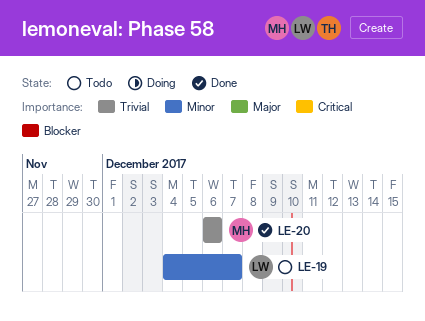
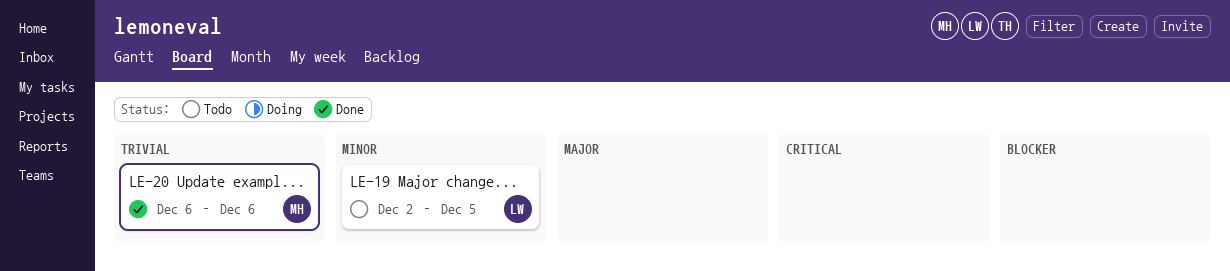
LE-19, start: Dec 4 -> Dec 2
LE-19, due: Dec 7 -> Dec 5

